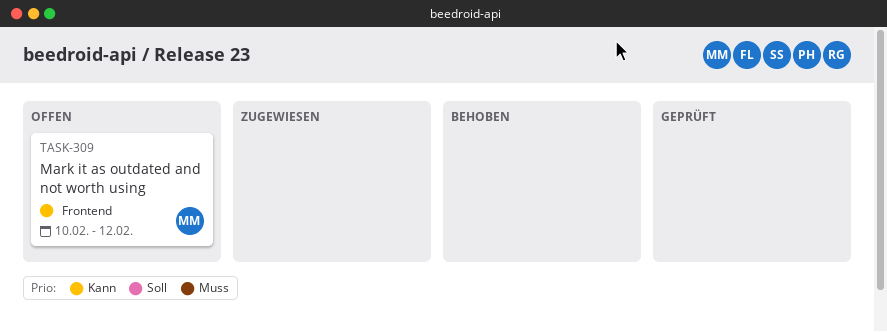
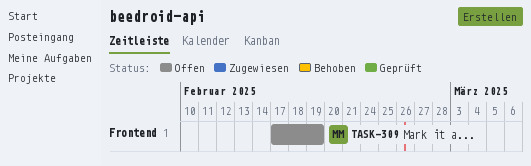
TASK-309, start: Feb 10 -> Feb 17
TASK-309, due: Feb 12 -> Feb 19

